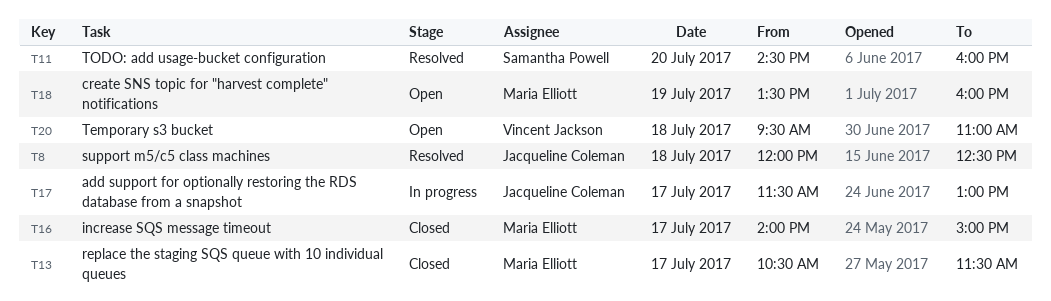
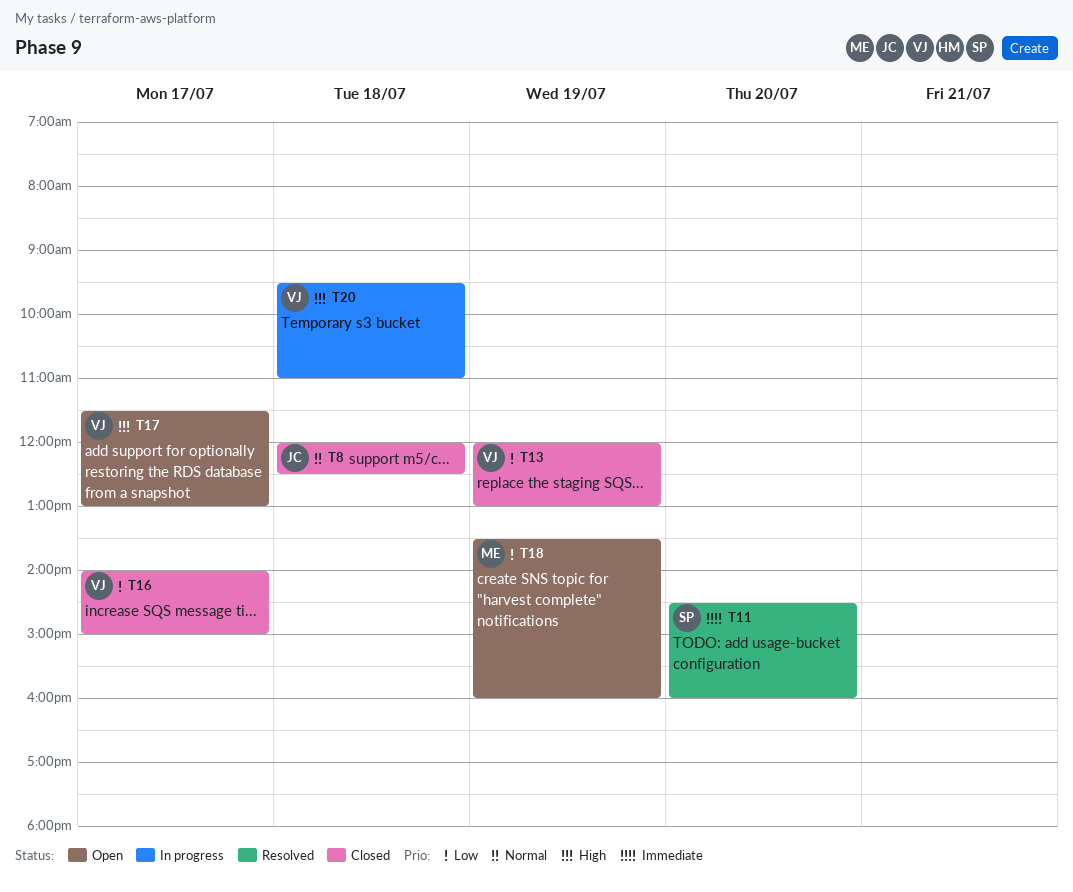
T8, status: Resolved -> Closed
T13, owner: Maria Elliott -> Vincent Jackson
T13, day: Jul 17 -> Jul 19
T13, begins: 10:30 -> 12:00
T13, ends: 11:30 -> 13:00
T16, owner: Maria Elliott -> Vincent Jackson
T17, status: In progress -> Open
T17, owner: Jacqueline Coleman -> Vincent Jackson
T20, status: Open -> In progress

